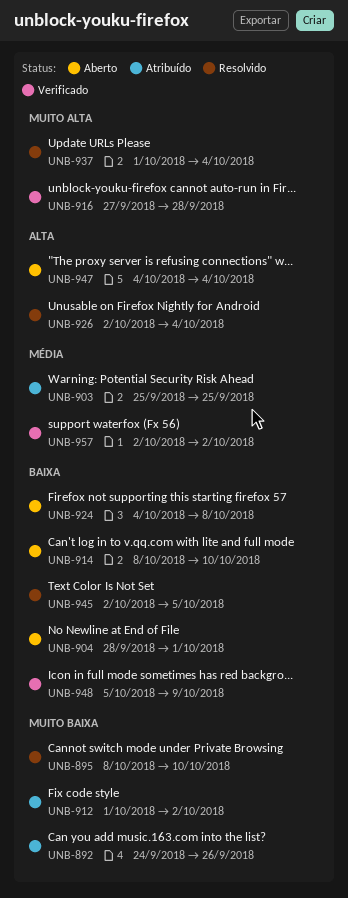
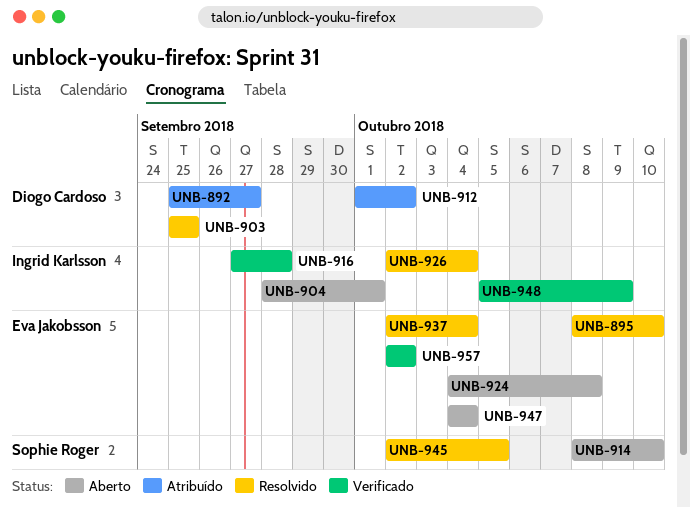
UNB-892, start: Sep 24 -> Sep 25
UNB-892, due: Sep 26 -> Sep 27
UNB-903, status: Atribuído -> Resolvido
UNB-937, start: Oct 1 -> Oct 2

